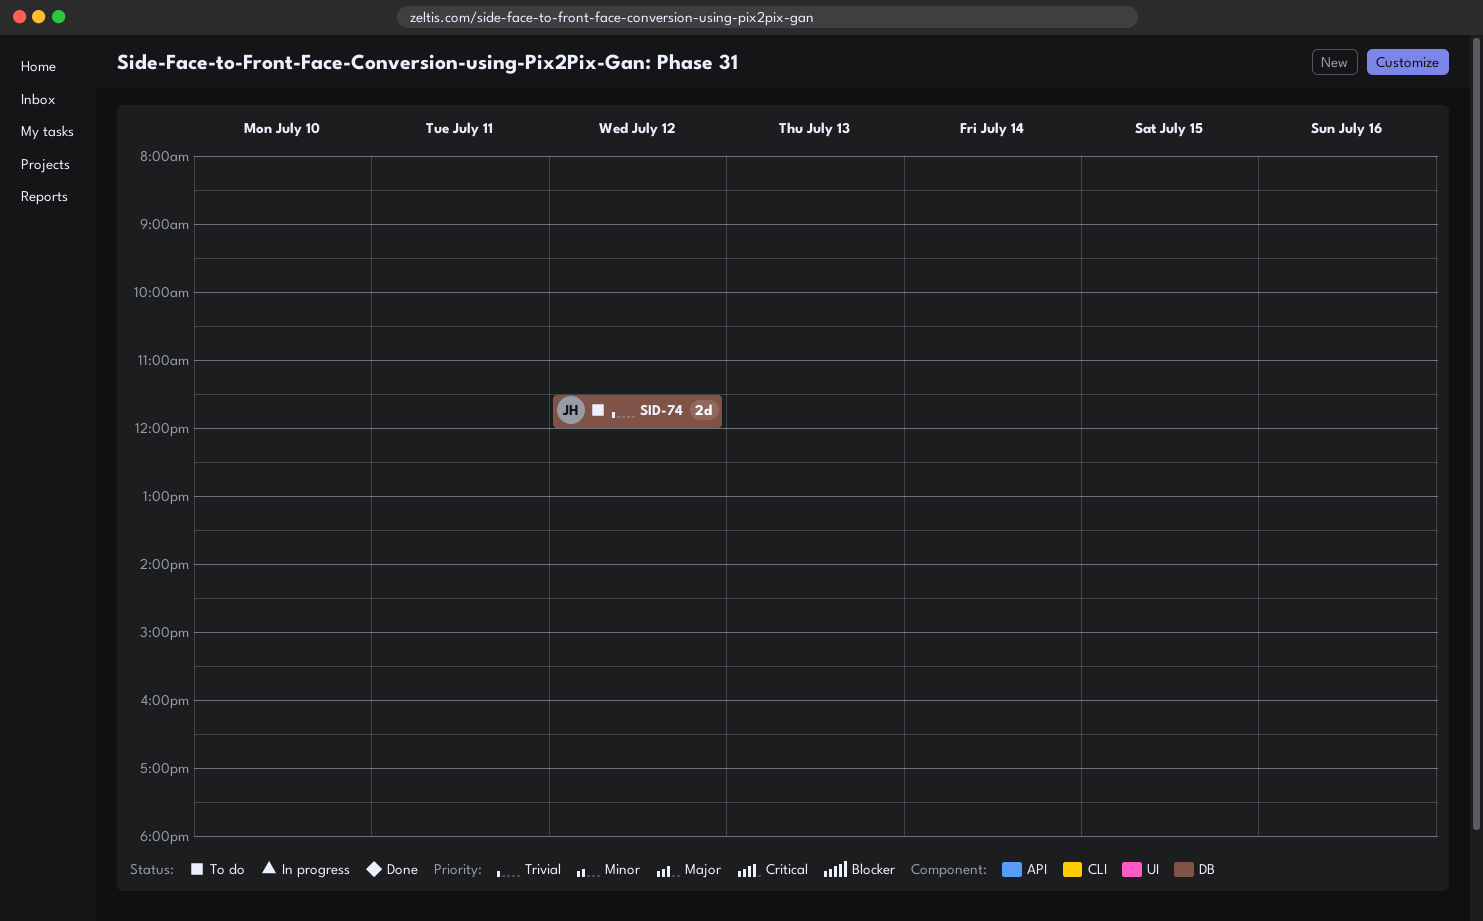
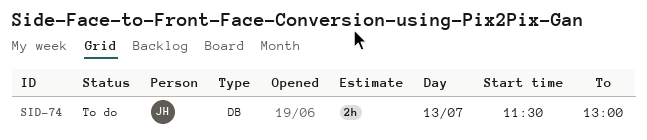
SID-74, estimate: 2d -> 2h
SID-74, day: Jul 12 -> Jul 13
SID-74, ends: 12:00 -> 13:00

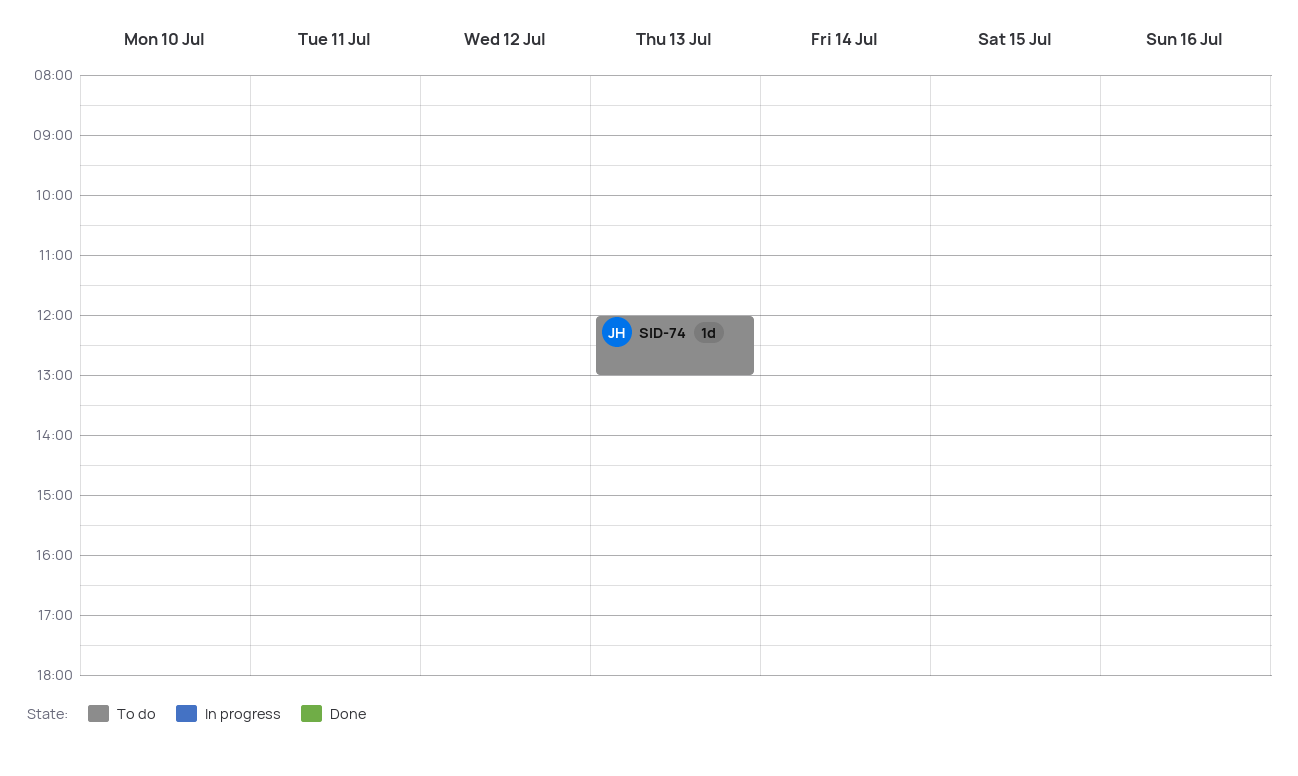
SID-74, estimate: 2h -> 1d
SID-74, begins: 11:30 -> 12:00

